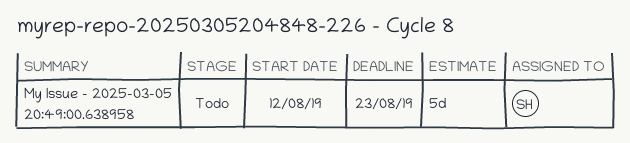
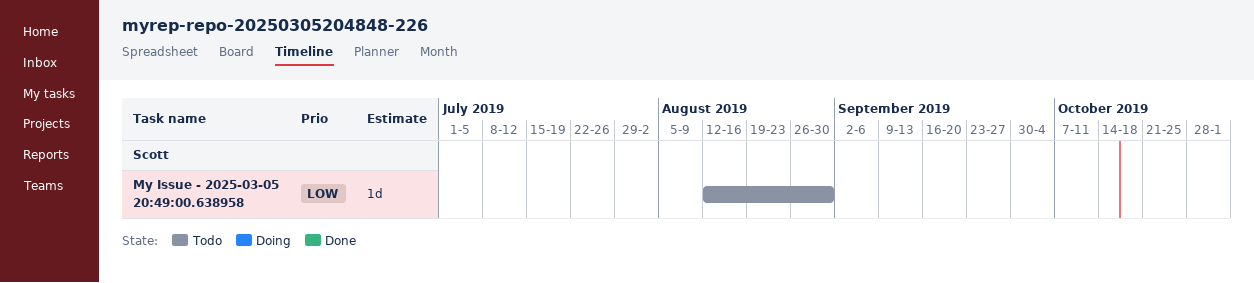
My Issue - 2025-03-05 20:49:00.638958, estimate: 5d -> 1d
My Issue - 2025-03-05 20:49:00.638958, due: Aug 23 -> Aug 30

